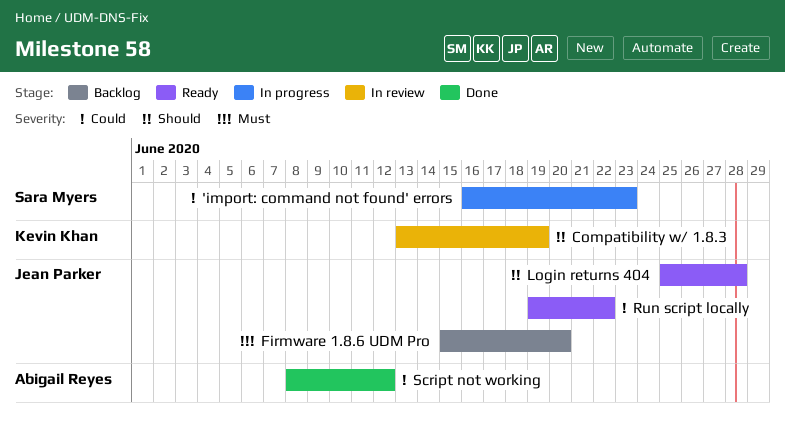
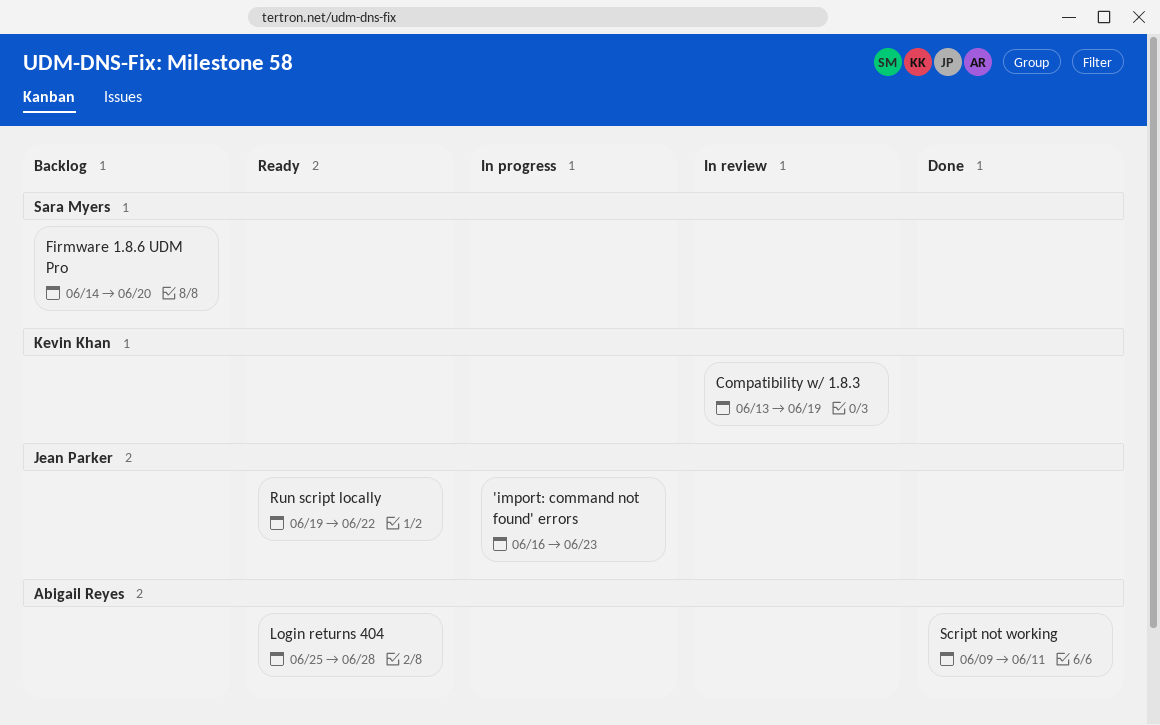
'import: command not found' errors, owner: Sara Myers -> Jean Parker
Firmware 1.8.6 UDM Pro, owner: Jean Parker -> Sara Myers
Firmware 1.8.6 UDM Pro, start: Jun 15 -> Jun 14
Login returns 404, owner: Jean Parker -> Abigail Reyes
Script not working, start: Jun 8 -> Jun 9
Script not working, due: Jun 12 -> Jun 11

